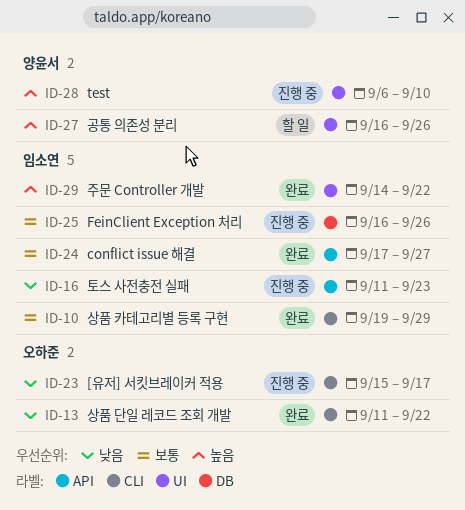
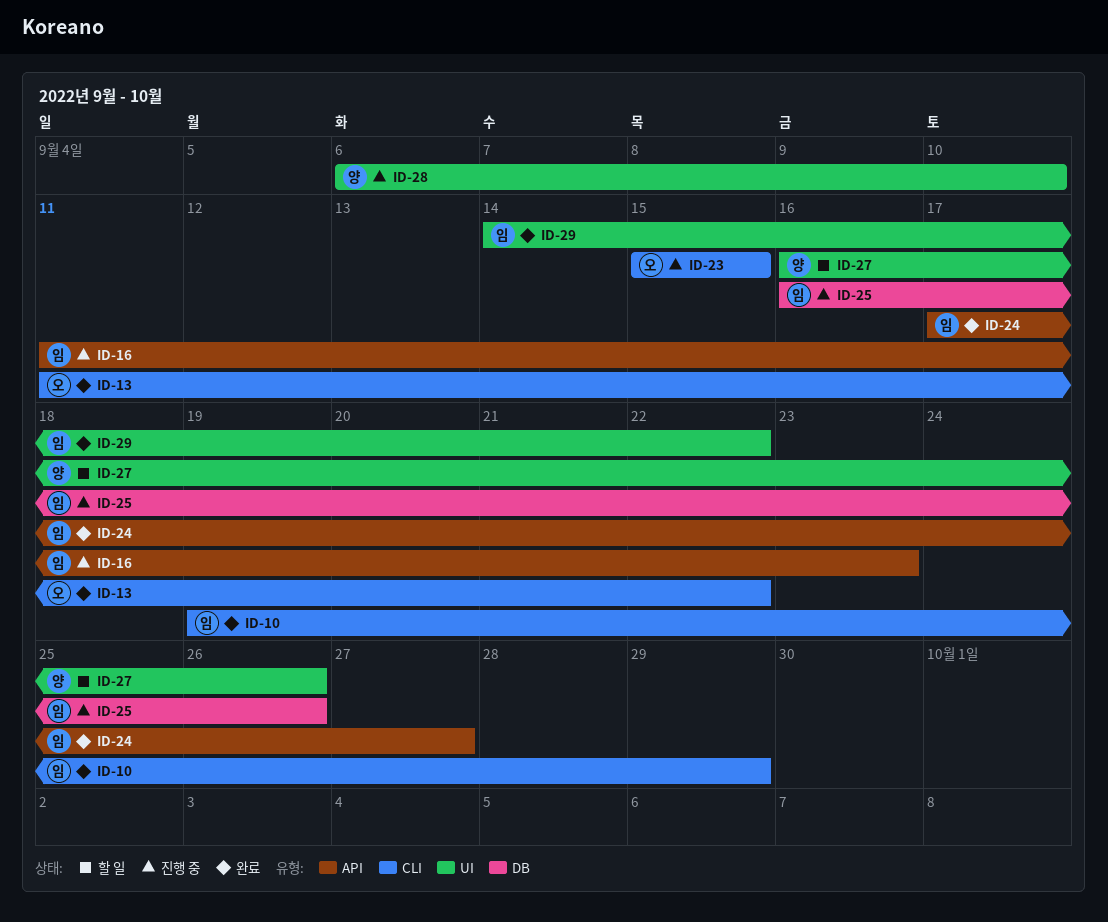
ID-23, due: Sep 17 -> Sep 15

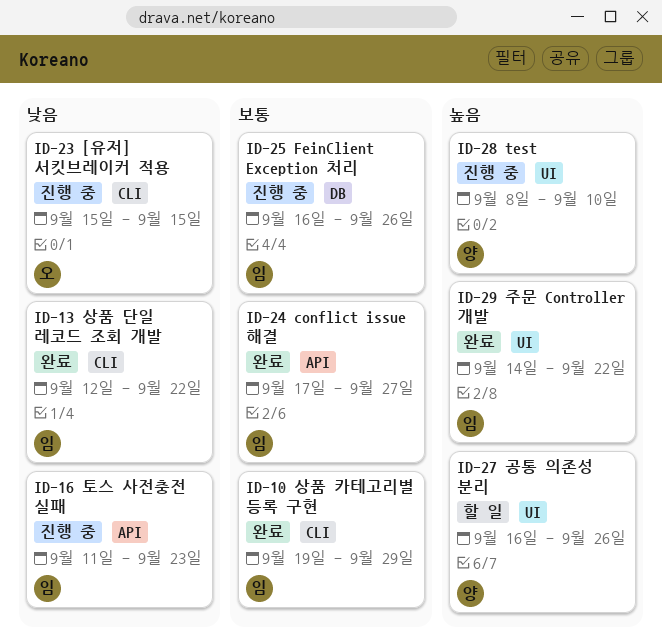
ID-13, owner: 오 -> 임
ID-13, start: Sep 11 -> Sep 12
ID-28, start: Sep 6 -> Sep 8

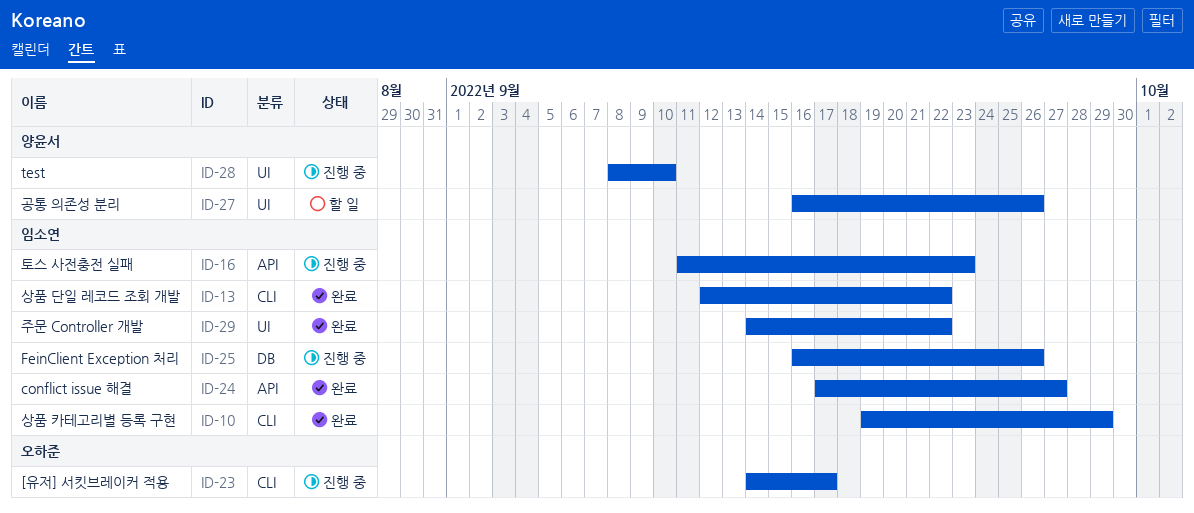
ID-23, start: Sep 15 -> Sep 14
ID-23, due: Sep 15 -> Sep 17

